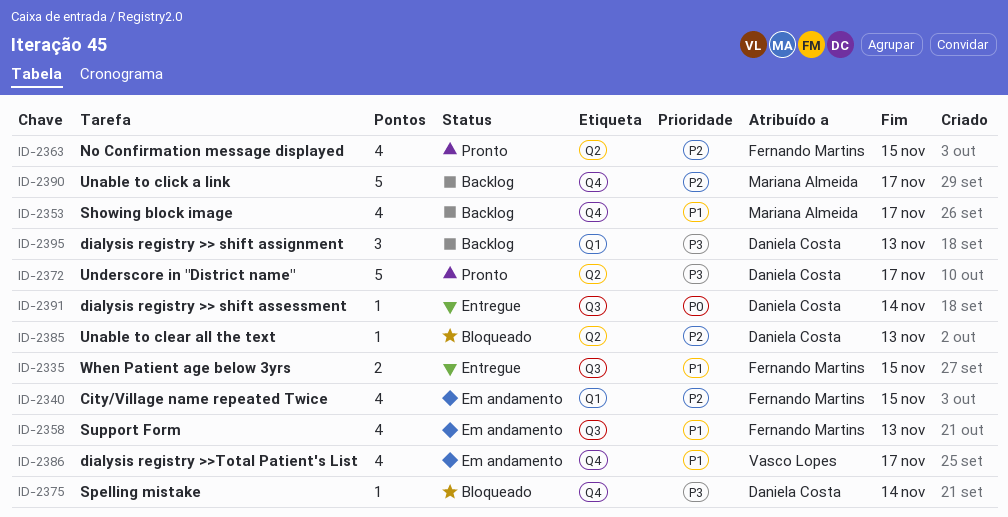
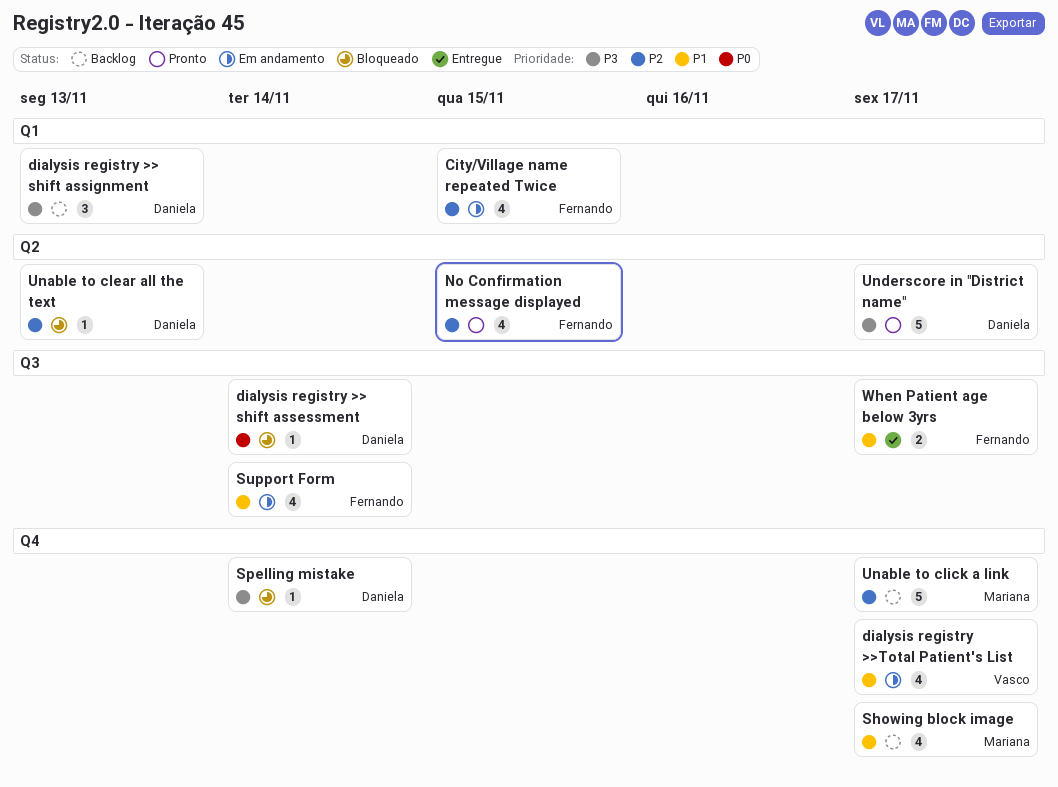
dialysis registry >> shift assessment, status: Entregue -> Bloqueado
Support Form, due: Nov 13 -> Nov 14
When Patient age below 3yrs, due: Nov 15 -> Nov 17

